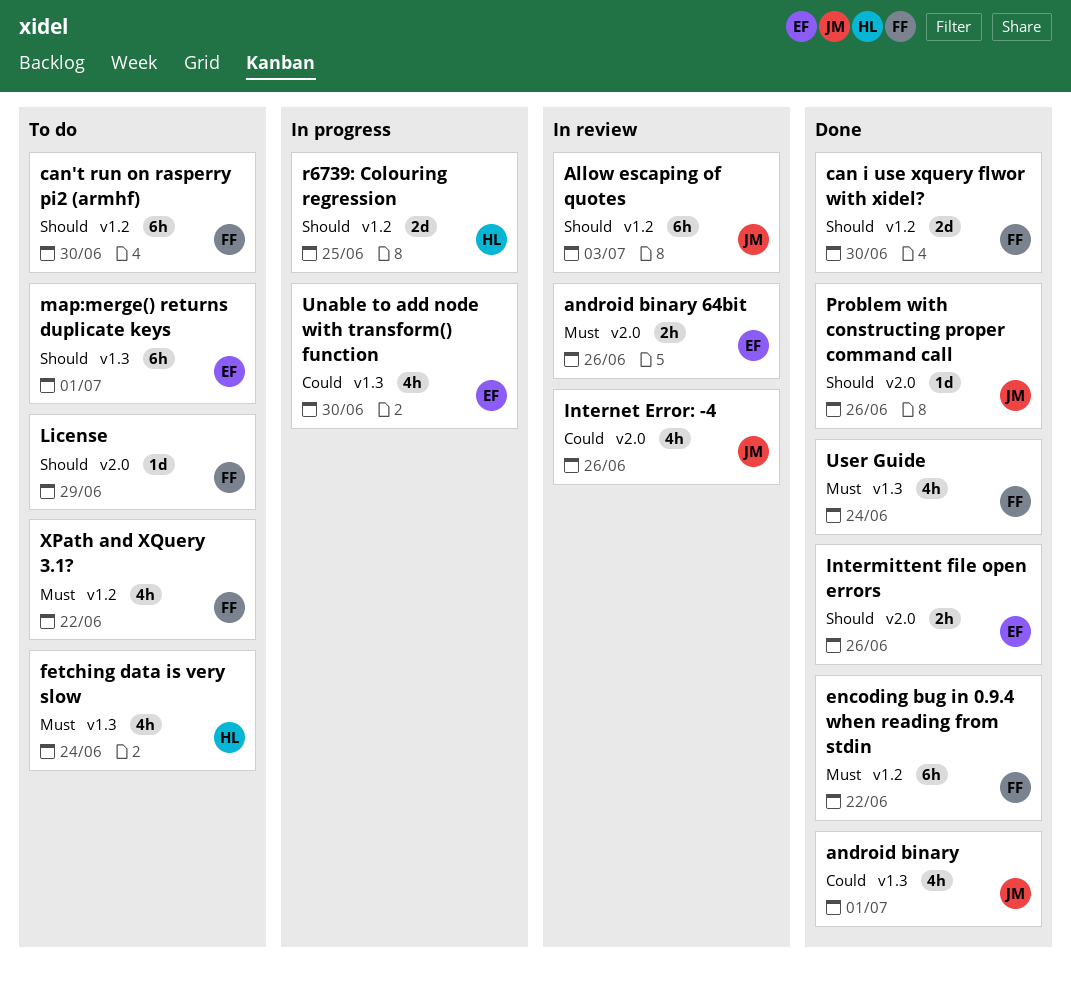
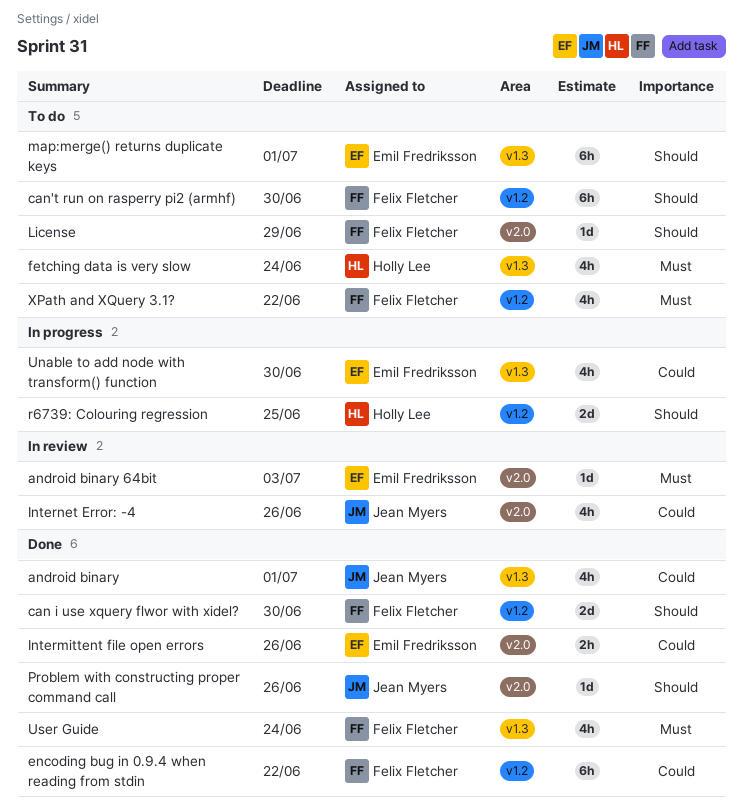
Allow escaping of quotes: present -> none
android binary 64bit, estimate: 2h -> 1d
android binary 64bit, due: Jun 26 -> Jul 3
encoding bug in 0.9.4 when reading from stdin, priority: Must -> Could
Intermittent file open errors, priority: Should -> Could

